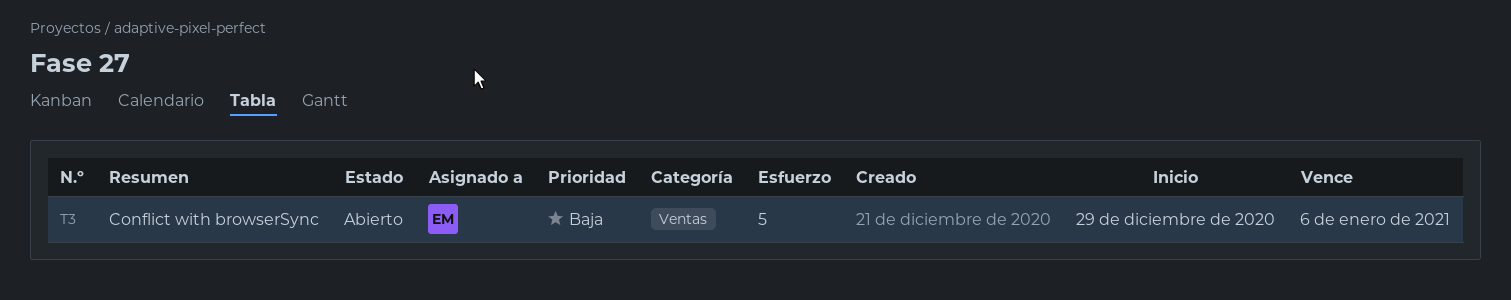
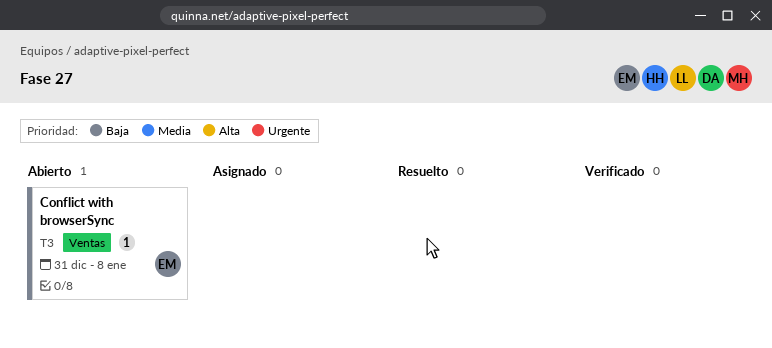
T3, estimate: 5 -> 1
T3, start: Dec 29 -> Dec 31
T3, due: Jan 6 -> Jan 8

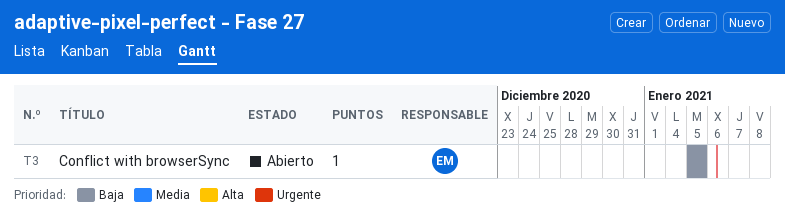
T3, start: Dec 31 -> Jan 5
T3, due: Jan 8 -> Jan 5

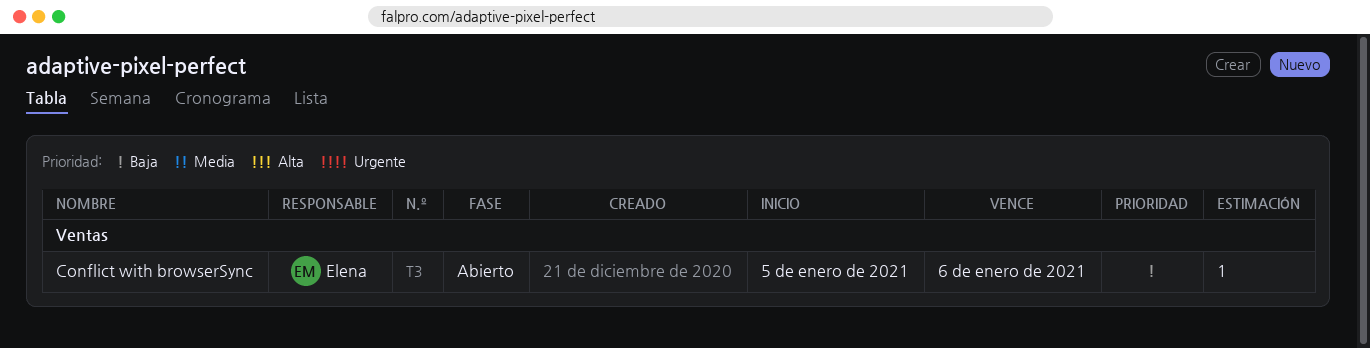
T3, due: Jan 5 -> Jan 6

